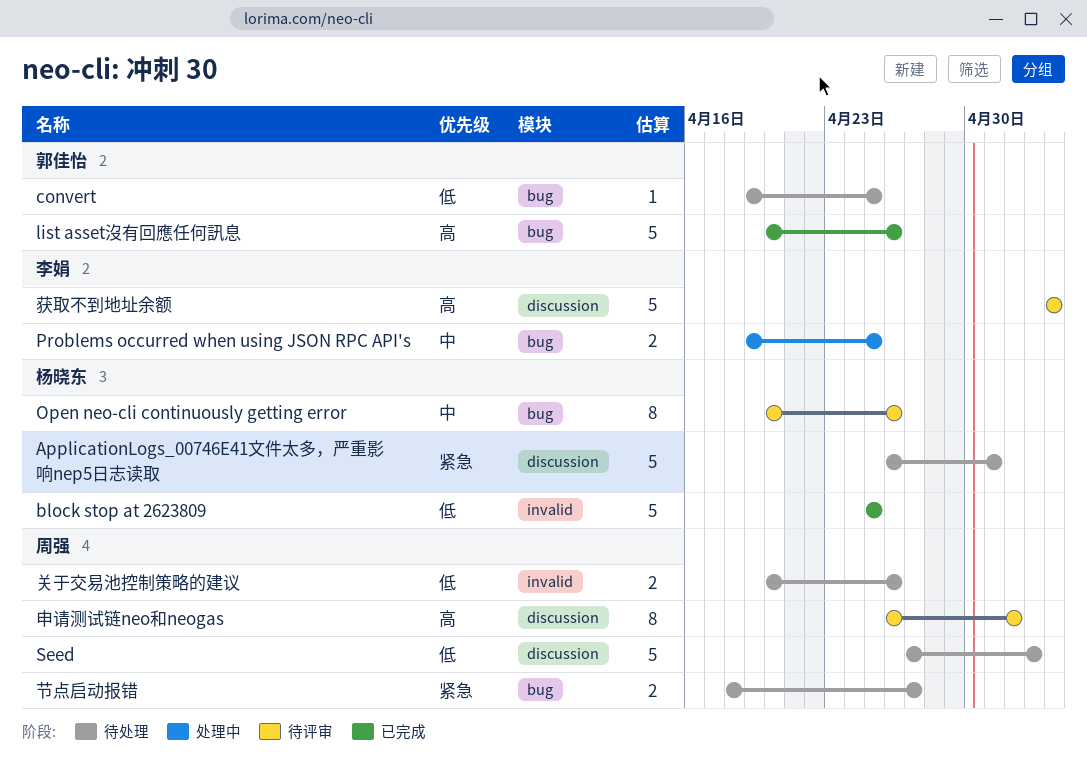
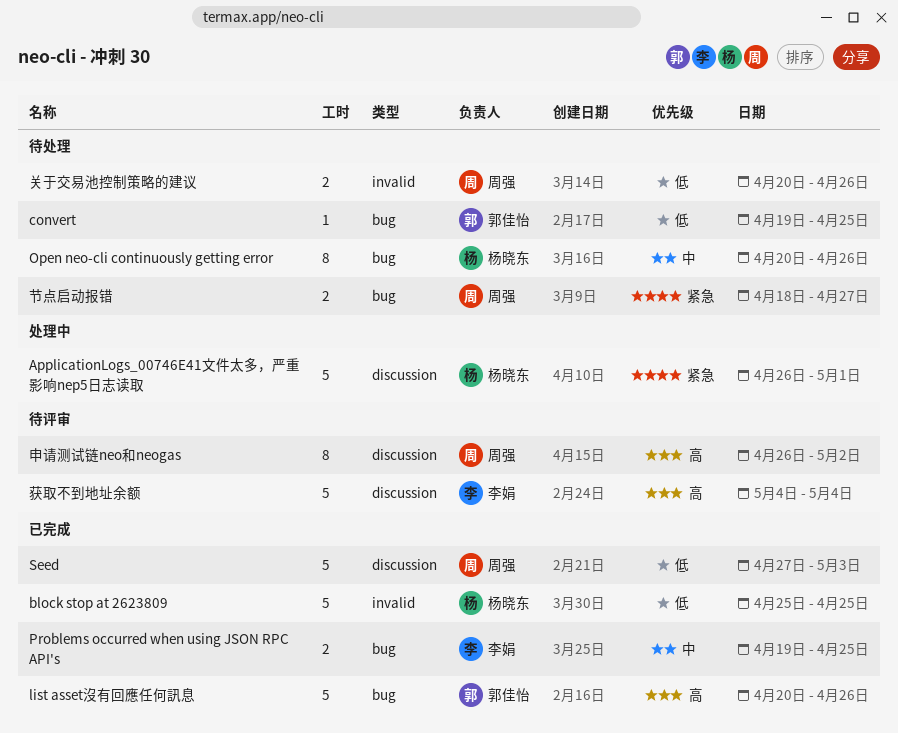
ApplicationLogs_00746E41文件太多，严重影响nep5日志读取, status: 待处理 -> 处理中
Open neo-cli continuously getting error, status: 待评审 -> 待处理
Problems occurred when using JSON RPC API's, status: 处理中 -> 已完成
Seed, status: 待处理 -> 已完成

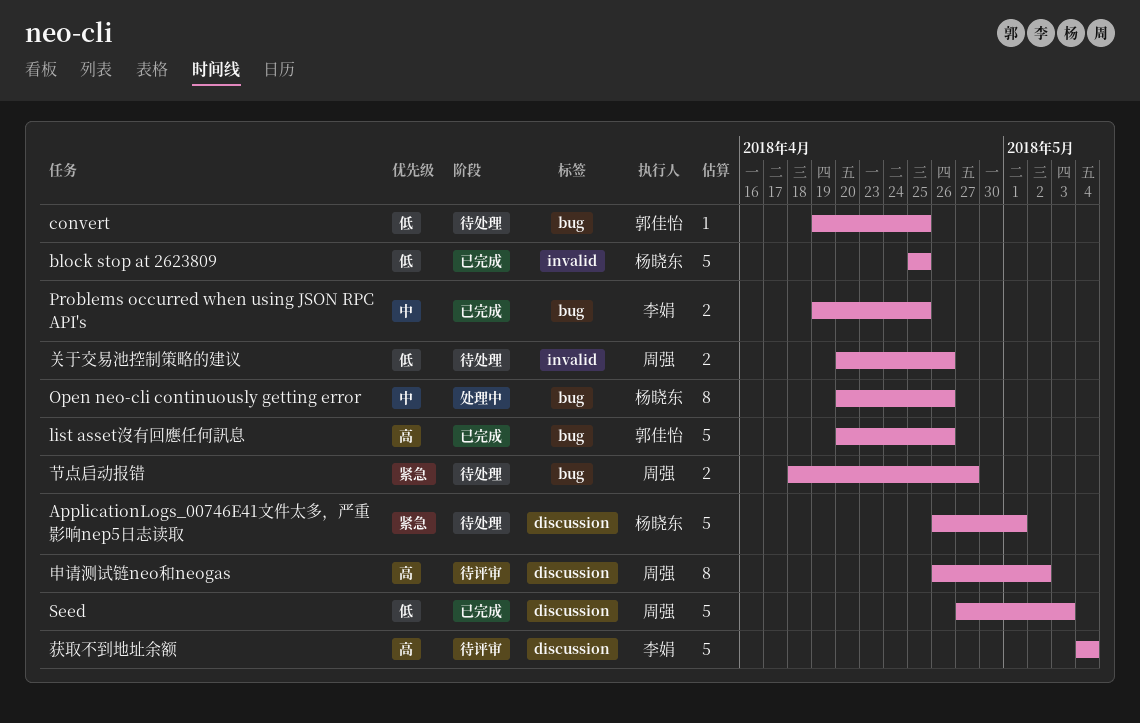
ApplicationLogs_00746E41文件太多，严重影响nep5日志读取, status: 处理中 -> 待处理
Open neo-cli continuously getting error, status: 待处理 -> 处理中

